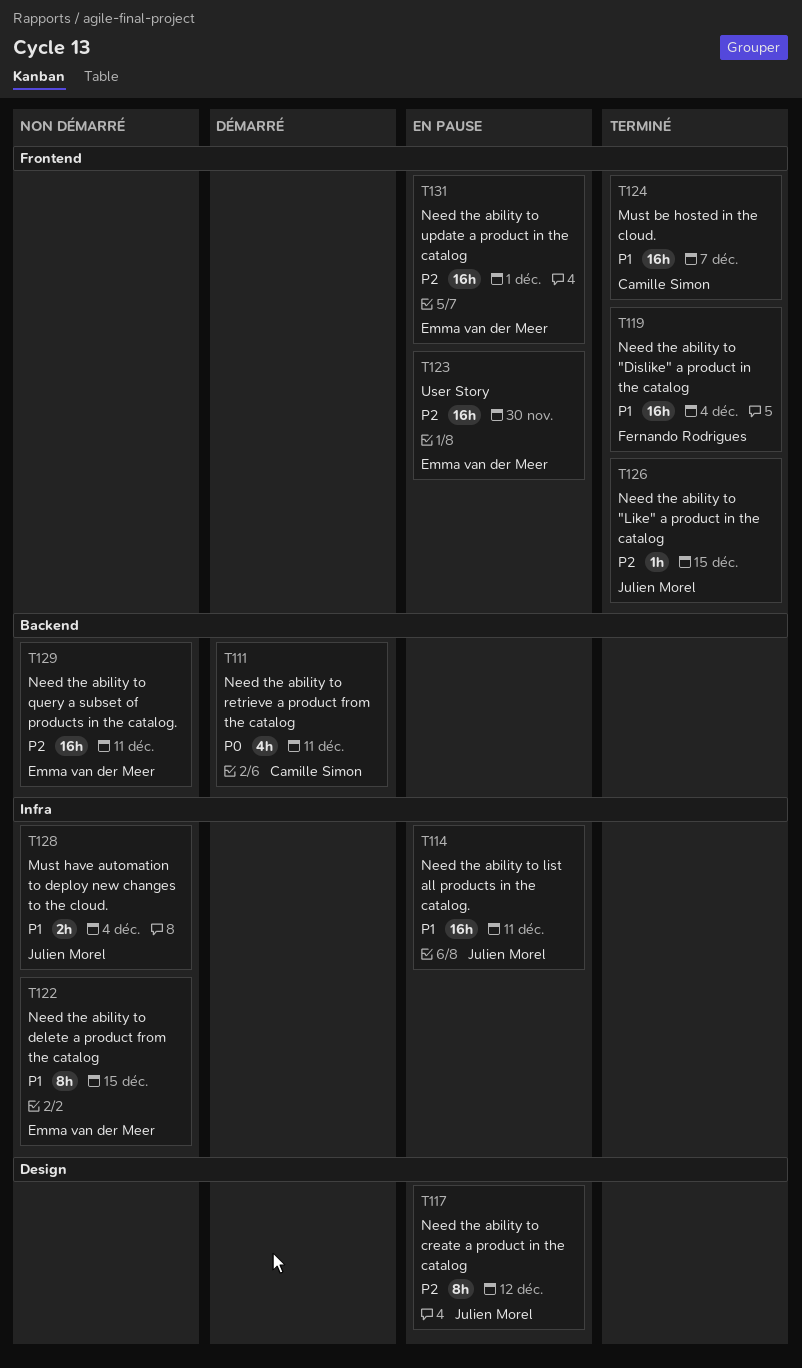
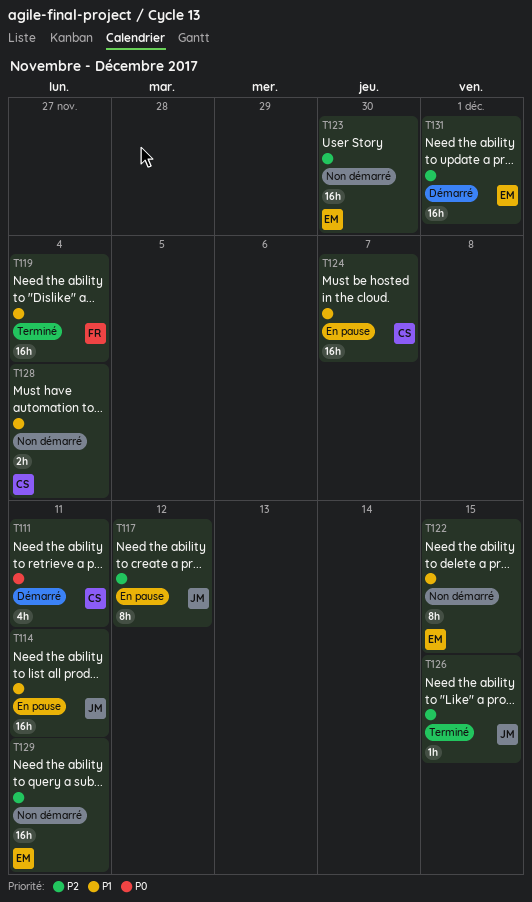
T123, status: En pause -> Non démarré
T124, status: Terminé -> En pause
T128, owner: Julien Morel -> Camille Simon
T131, status: En pause -> Démarré

